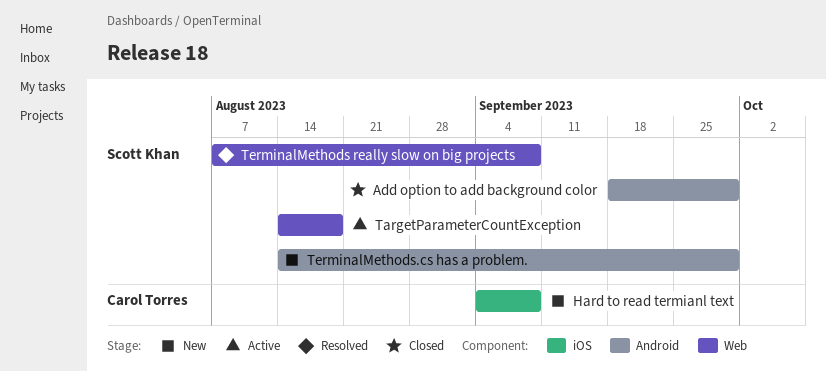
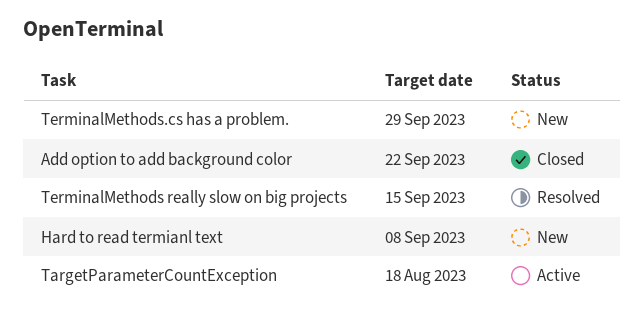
Add option to add background color, due: Sep 29 -> Sep 22
TerminalMethods really slow on big projects, due: Sep 8 -> Sep 15

